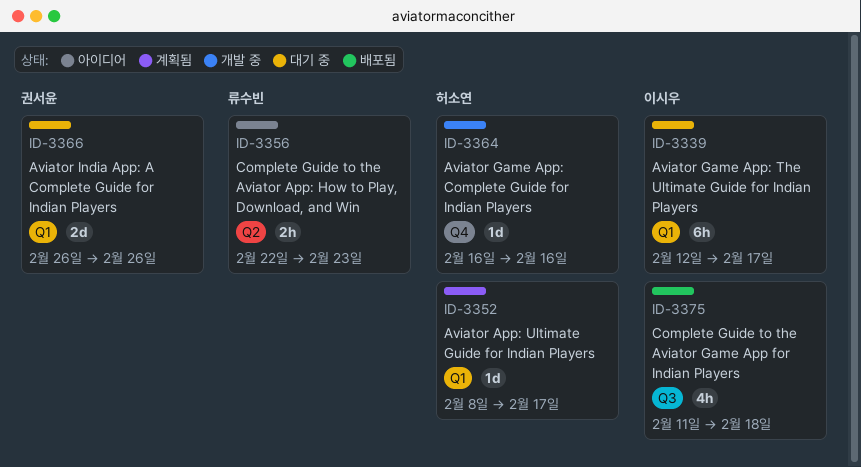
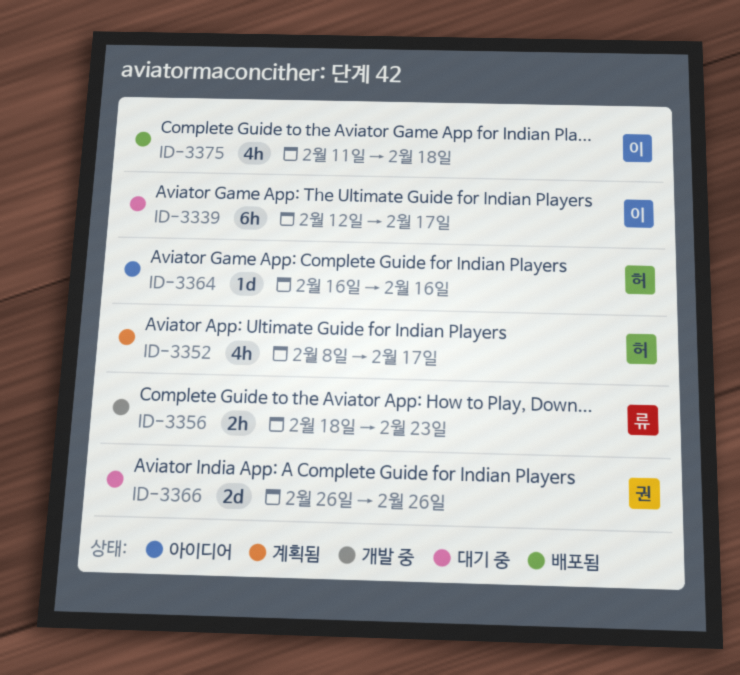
ID-3352, estimate: 1d -> 4h
ID-3356, status: 아이디어 -> 개발 중
ID-3356, start: Feb 22 -> Feb 18
ID-3364, status: 개발 중 -> 아이디어

